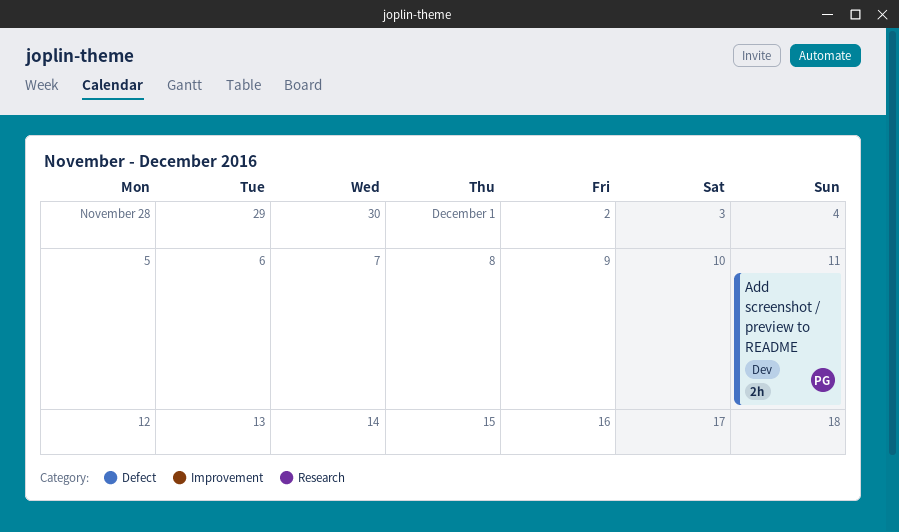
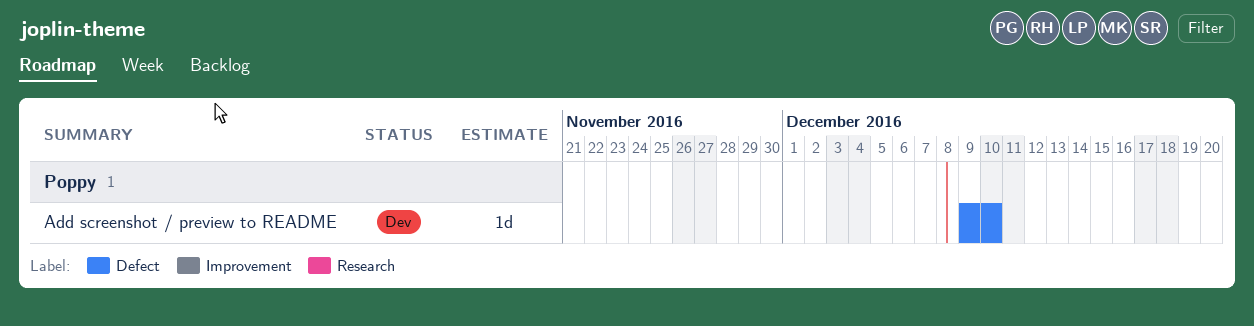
Add screenshot / preview to README, estimate: 2h -> 1d
Add screenshot / preview to README, due: Dec 11 -> Dec 10

